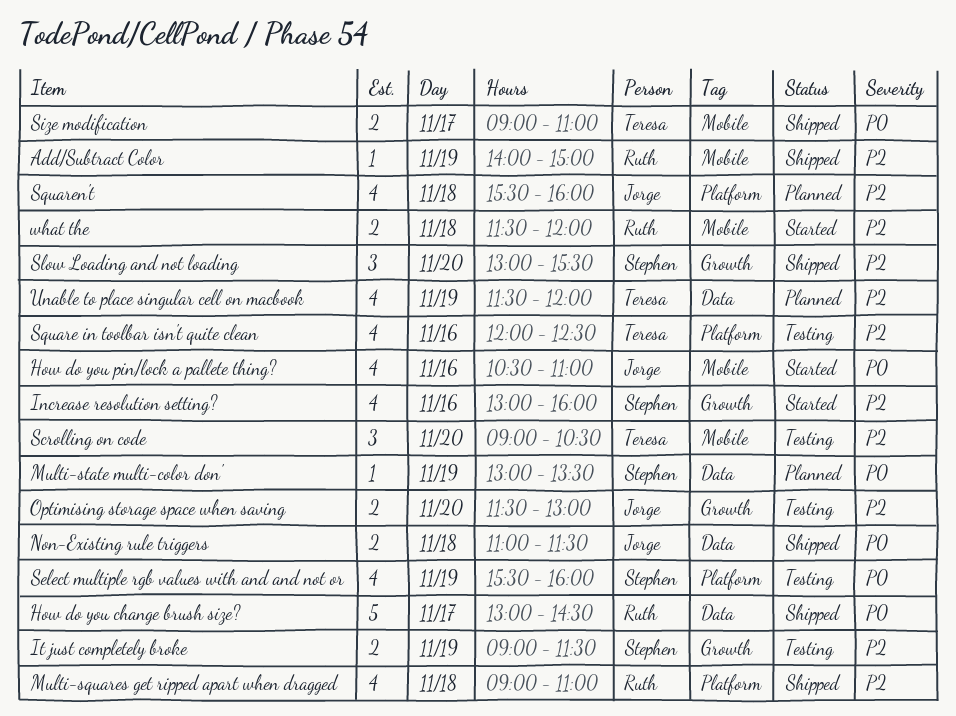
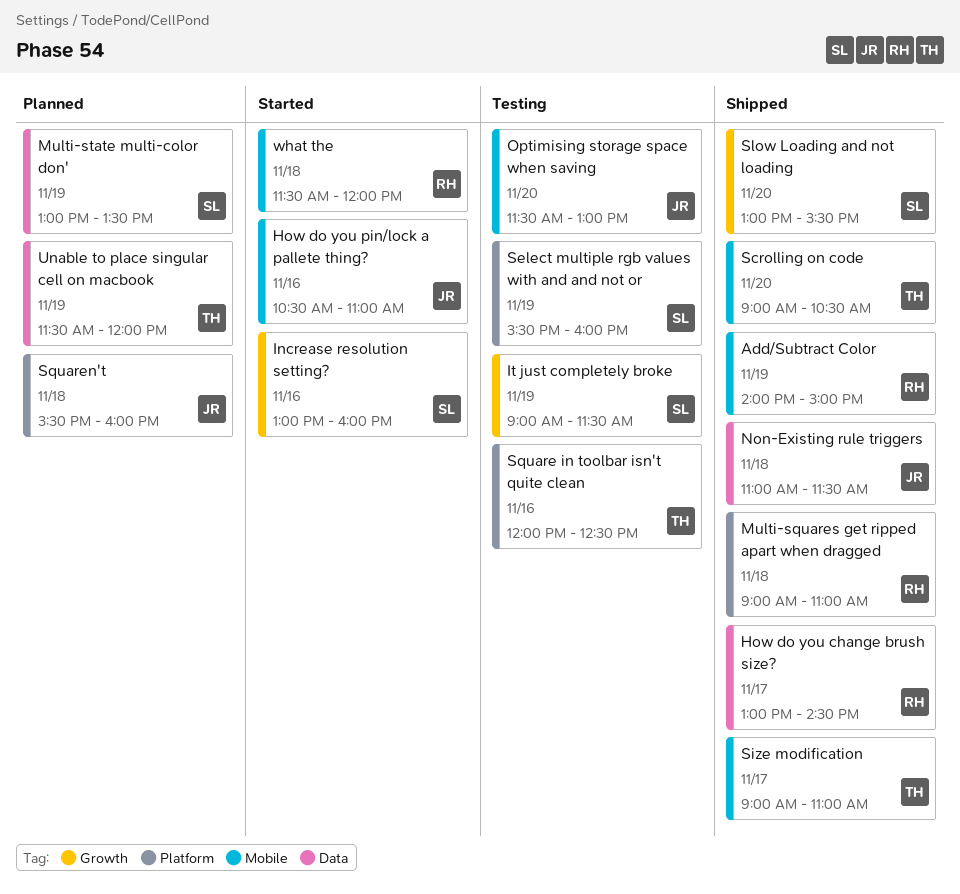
Optimising storage space when saving, label: Growth -> Mobile
Scrolling on code, status: Testing -> Shipped

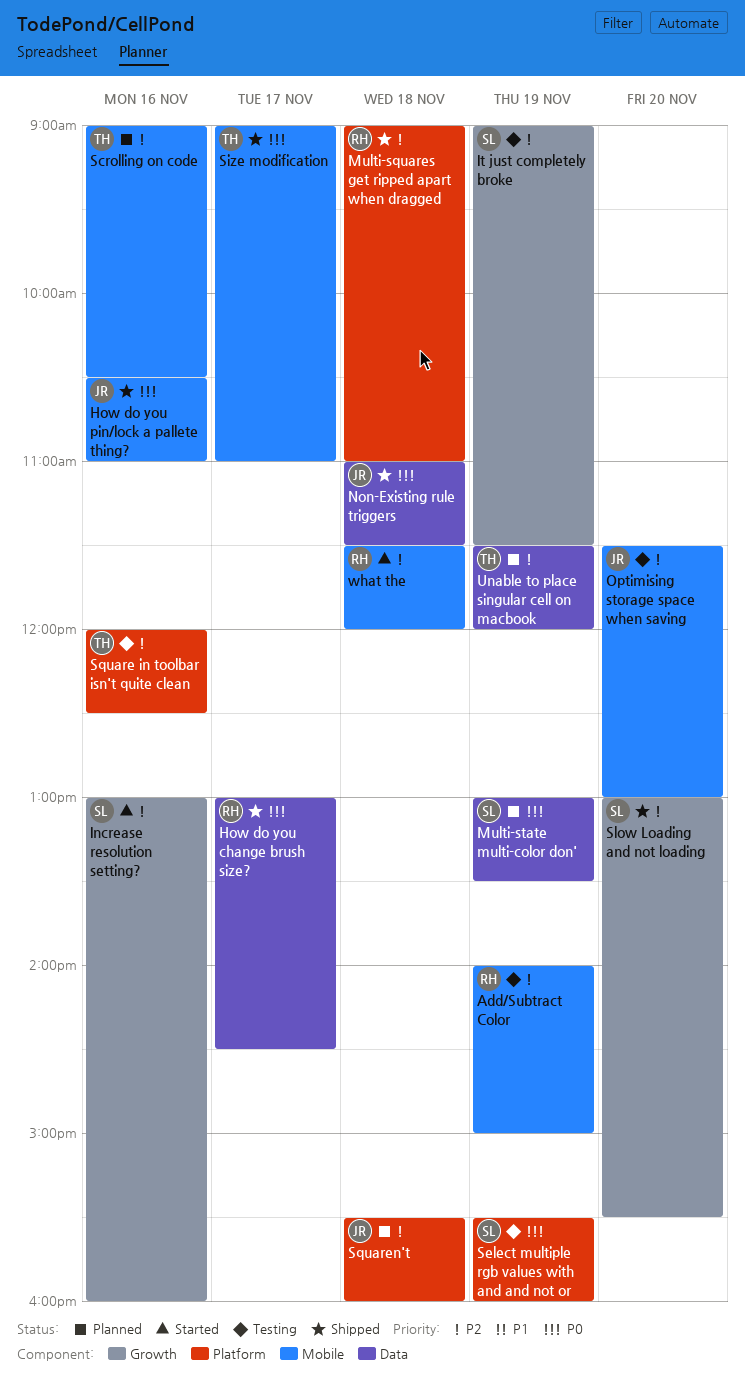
Add/Subtract Color, status: Shipped -> Testing
How do you pin/lock a pallete thing?, status: Started -> Shipped
Scrolling on code, status: Shipped -> Planned
Scrolling on code, day: Nov 20 -> Nov 16

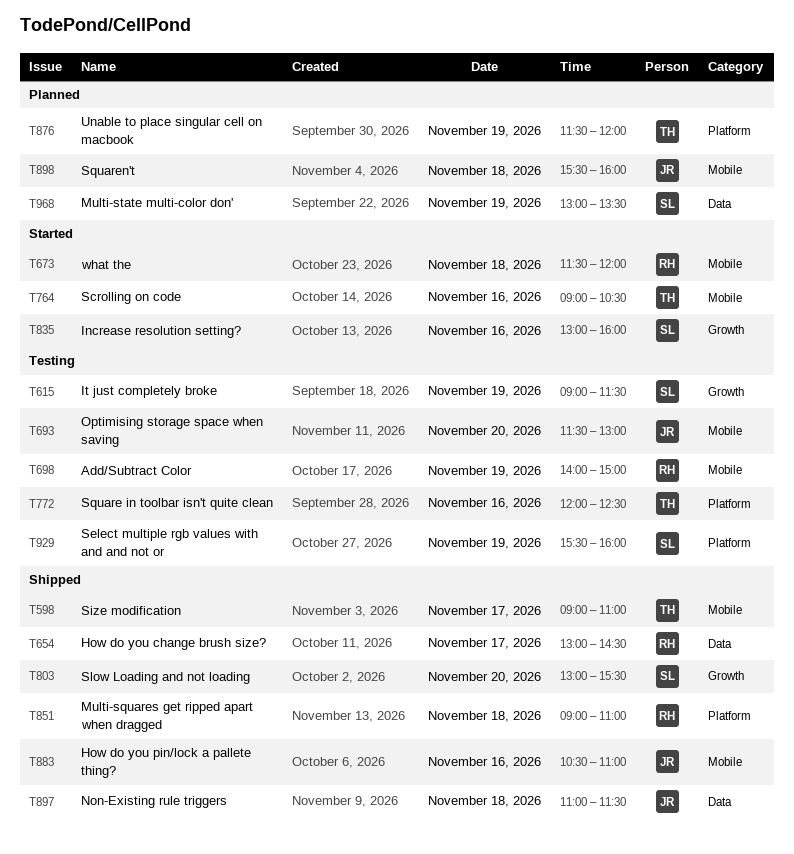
Scrolling on code, status: Planned -> Started
Squaren't, label: Platform -> Mobile
Unable to place singular cell on macbook, label: Data -> Platform

